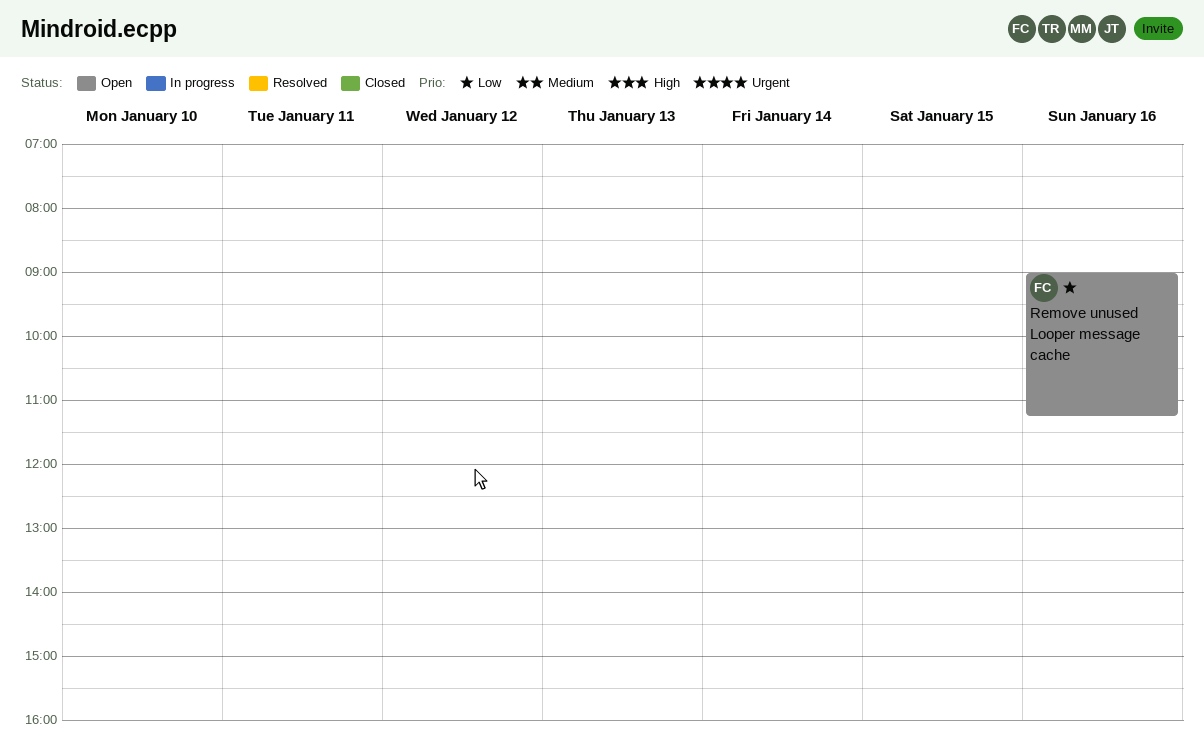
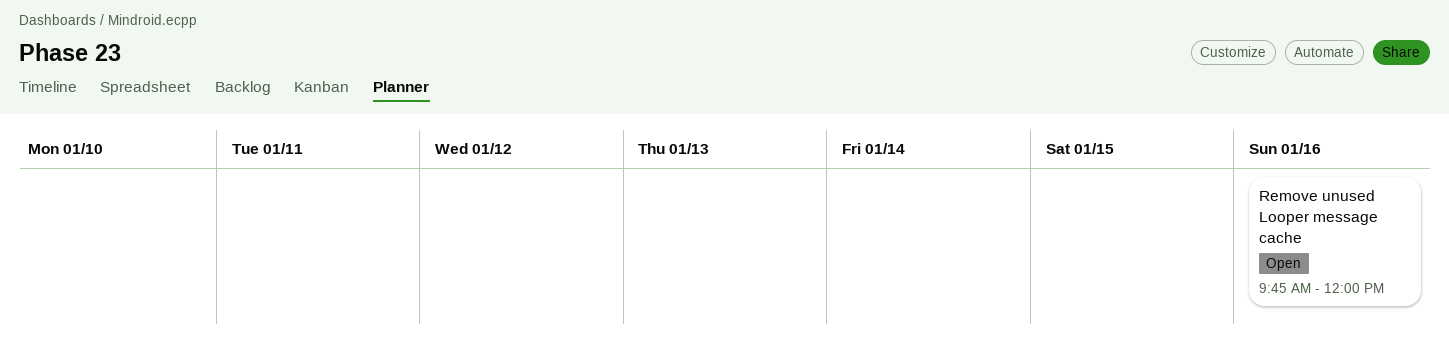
Remove unused Looper message cache, begins: 09:00 -> 09:45
Remove unused Looper message cache, ends: 11:15 -> 12:00

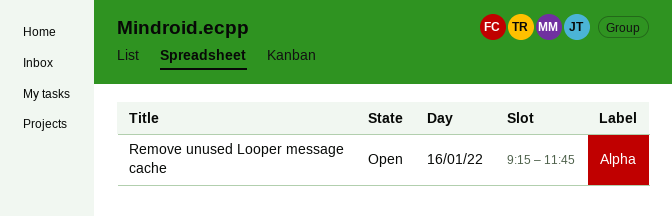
Remove unused Looper message cache, begins: 09:45 -> 09:15
Remove unused Looper message cache, ends: 12:00 -> 11:45

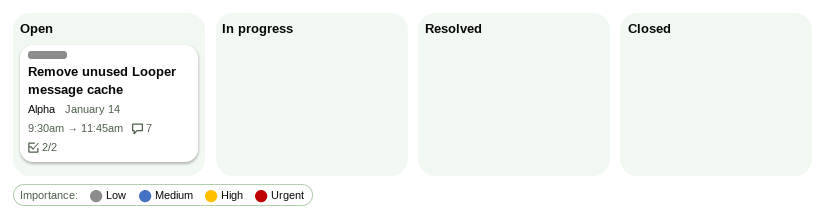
Remove unused Looper message cache, day: Jan 16 -> Jan 14
Remove unused Looper message cache, begins: 09:15 -> 09:30

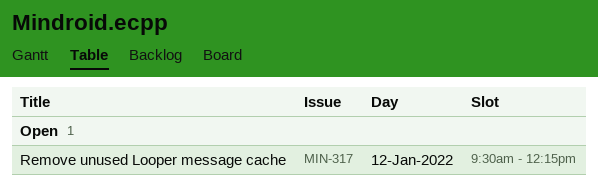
Remove unused Looper message cache, day: Jan 14 -> Jan 12
Remove unused Looper message cache, ends: 11:45 -> 12:15

